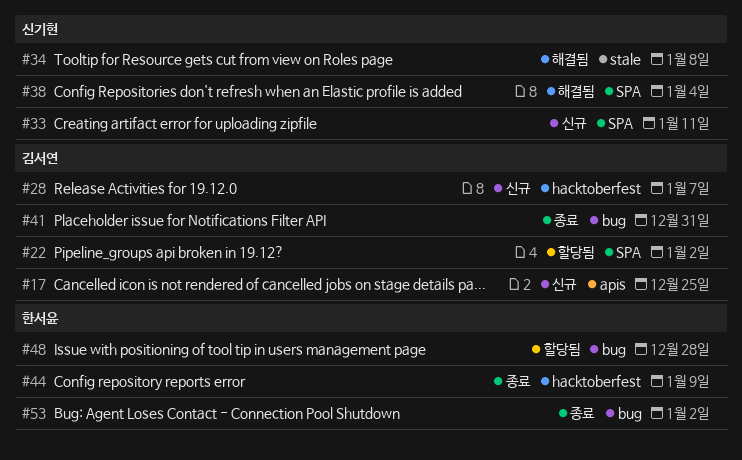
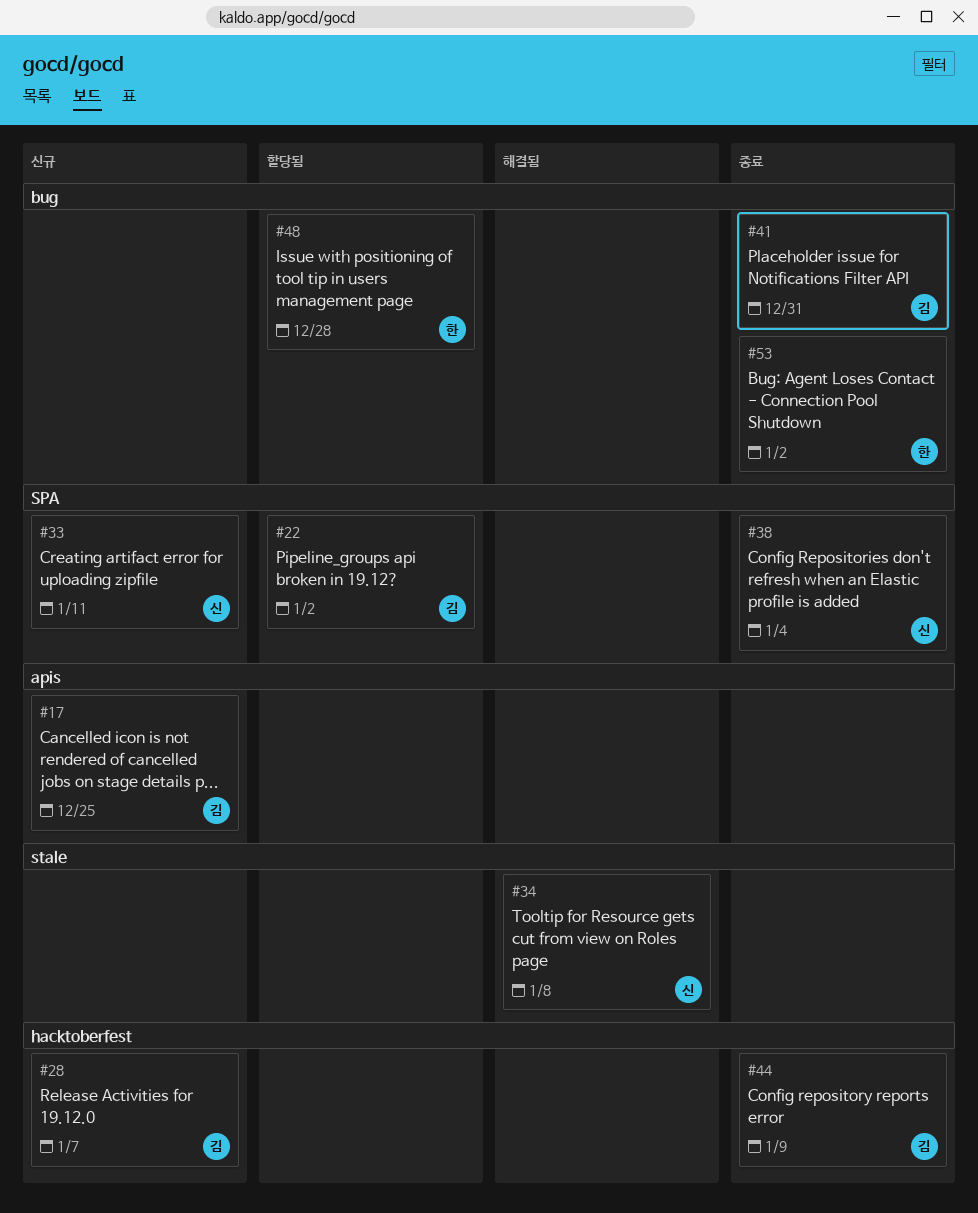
#38, status: 해결됨 -> 종료
#44, owner: 한서윤 -> 김서연

